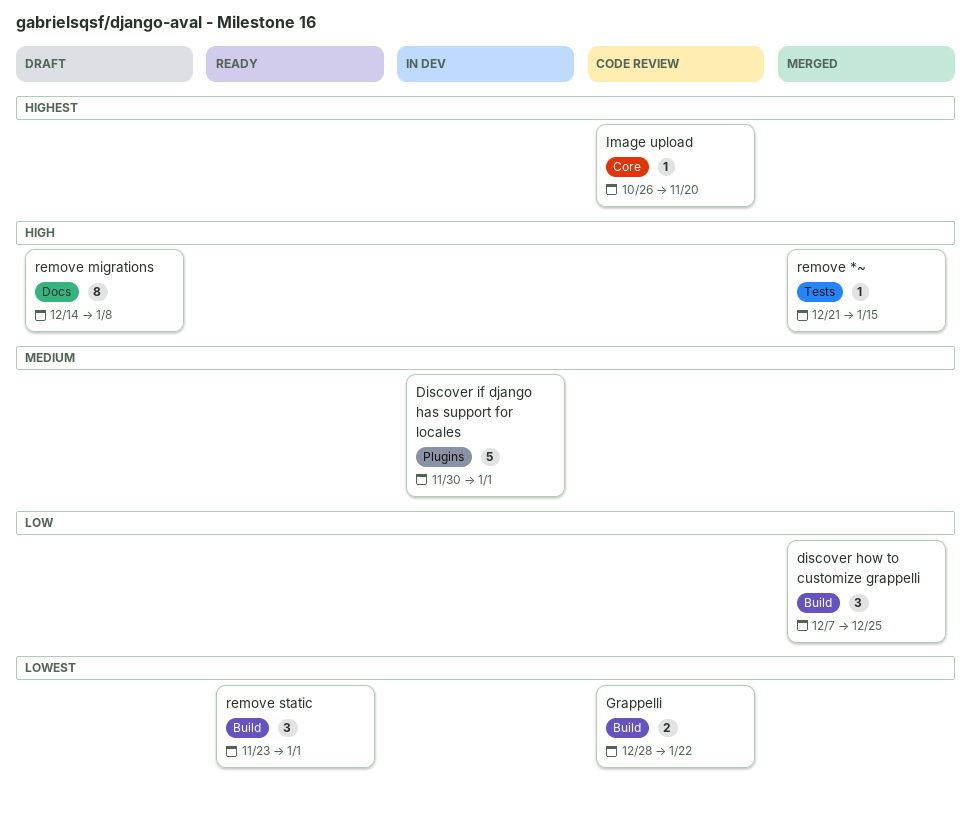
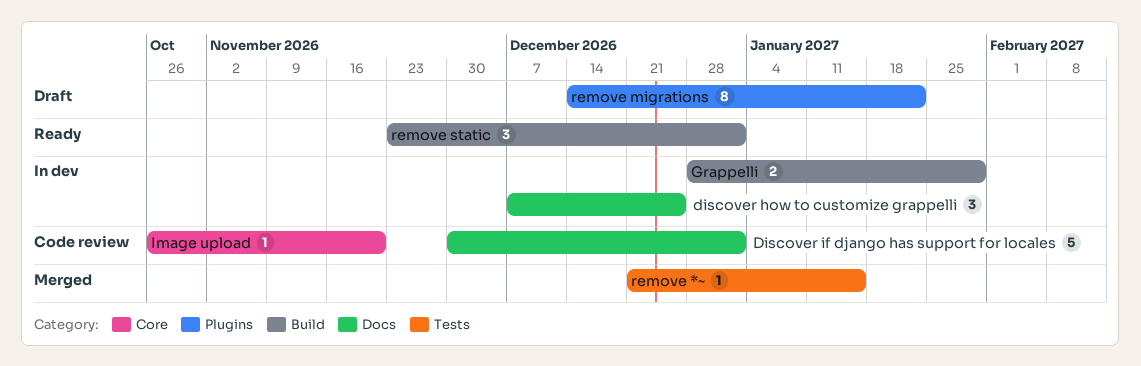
discover how to customize grappelli, status: Merged -> In dev
discover how to customize grappelli, label: Build -> Docs
Discover if django has support for locales, status: In dev -> Code review
Discover if django has support for locales, label: Plugins -> Docs
Grappelli, status: Code review -> In dev
Grappelli, due: Jan 22 -> Jan 29
remove migrations, label: Docs -> Plugins
remove migrations, due: Jan 8 -> Jan 22

